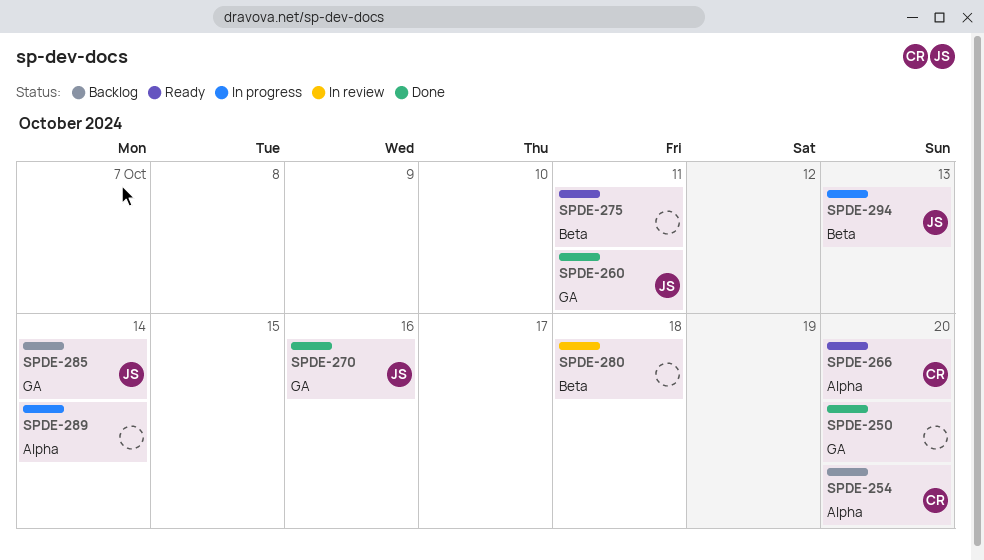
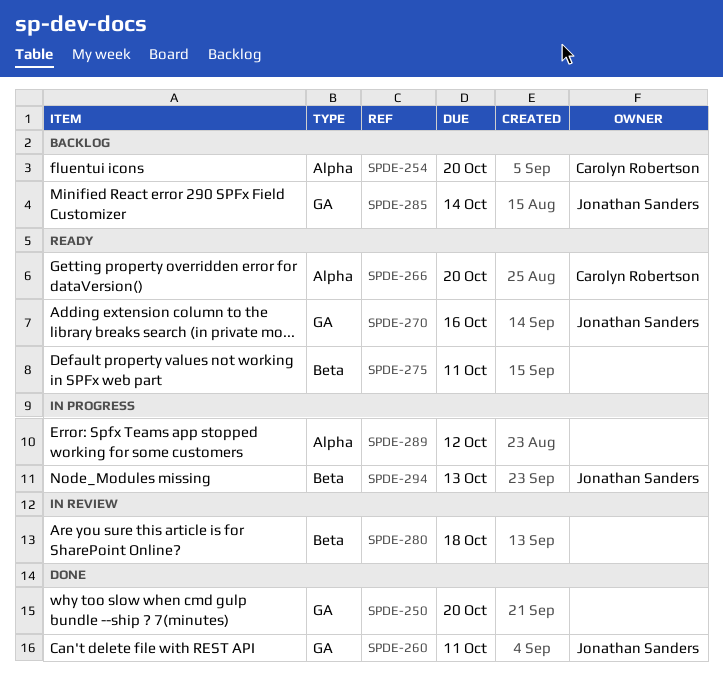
SPDE-270, status: Done -> Ready
SPDE-289, due: Oct 14 -> Oct 12

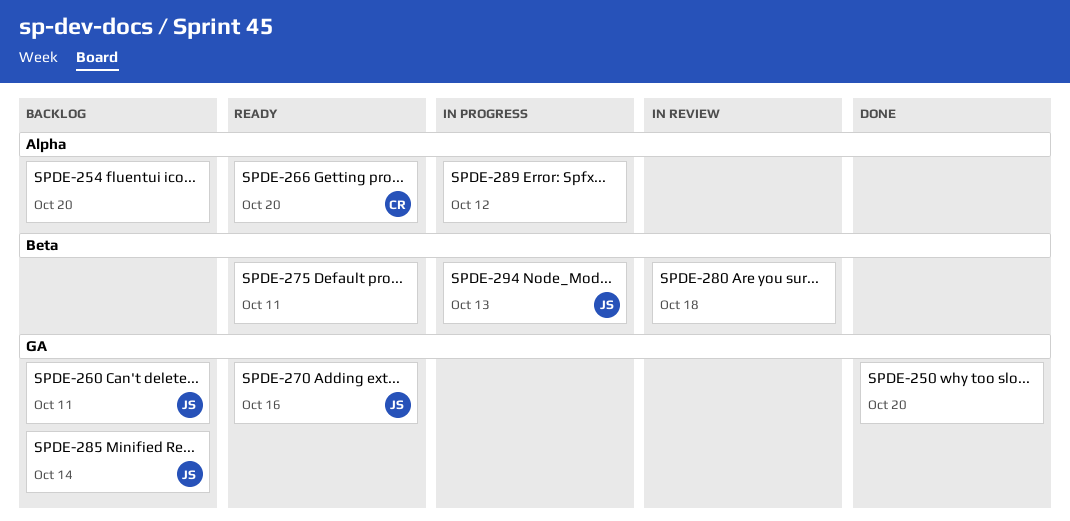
SPDE-254, owner: Carolyn Robertson -> none
SPDE-260, status: Done -> Backlog

